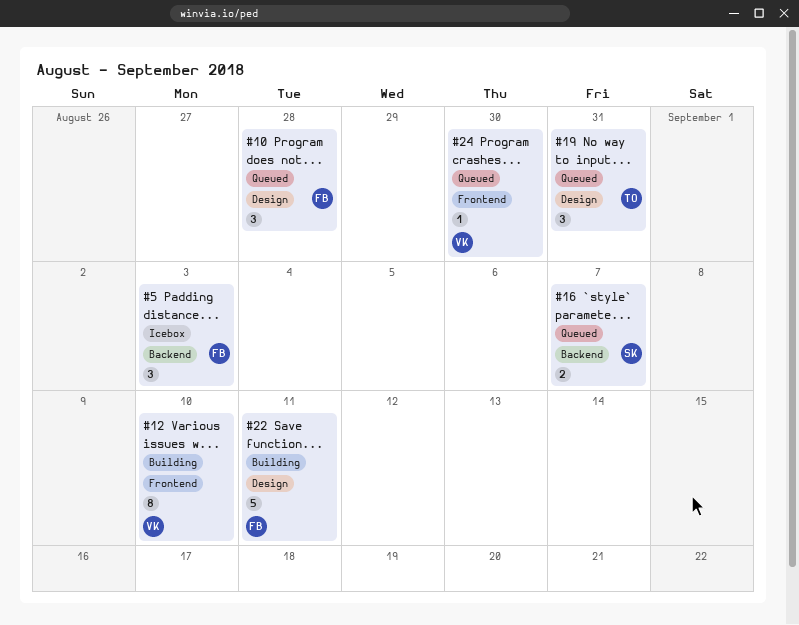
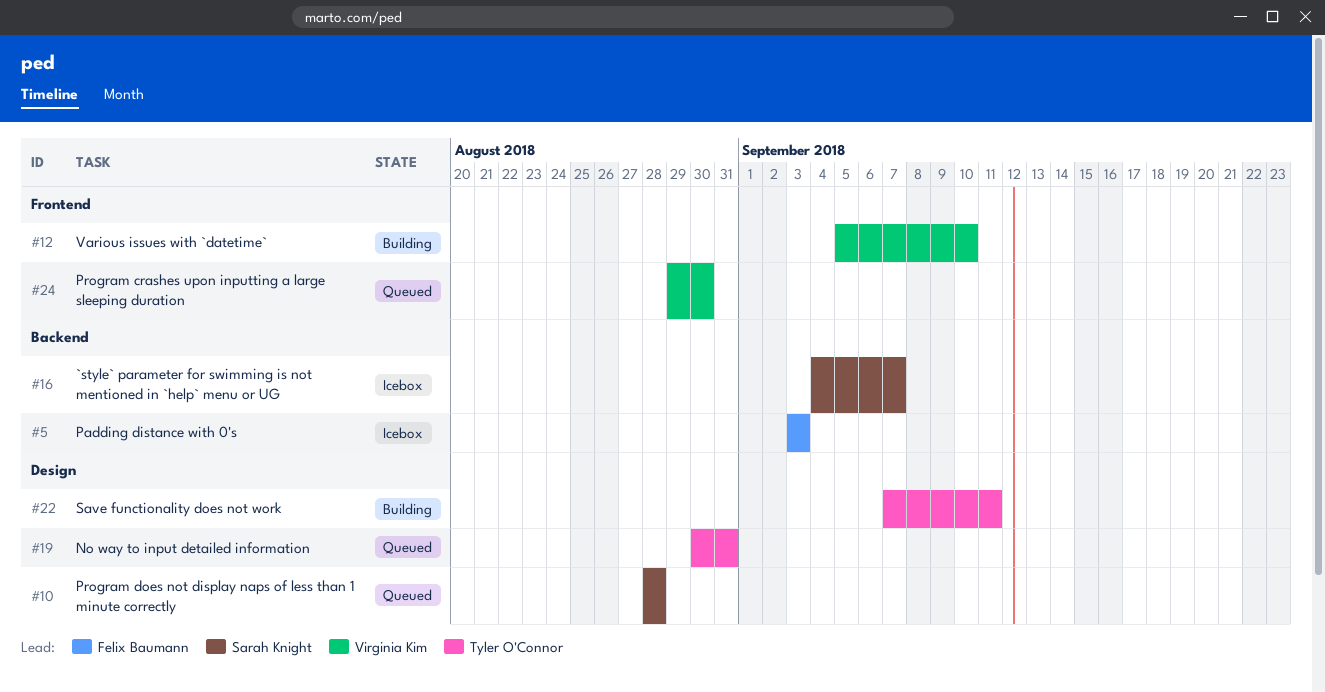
#10, owner: Felix Baumann -> Sarah Knight
#16, status: Queued -> Icebox
#22, owner: Felix Baumann -> Tyler O'Connor

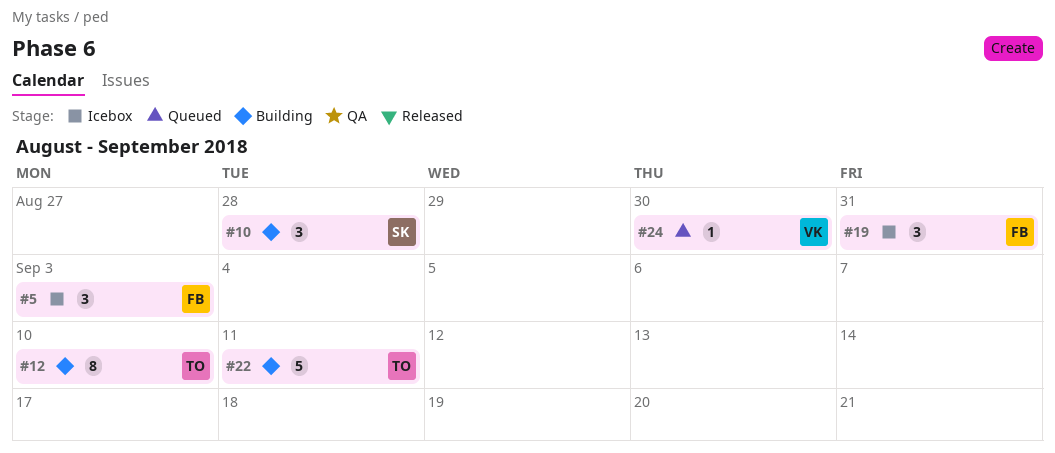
#10, status: Queued -> Building
#12, owner: Virginia Kim -> Tyler O'Connor
#16: present -> none
#19, status: Queued -> Icebox
#19, owner: Tyler O'Connor -> Felix Baumann

